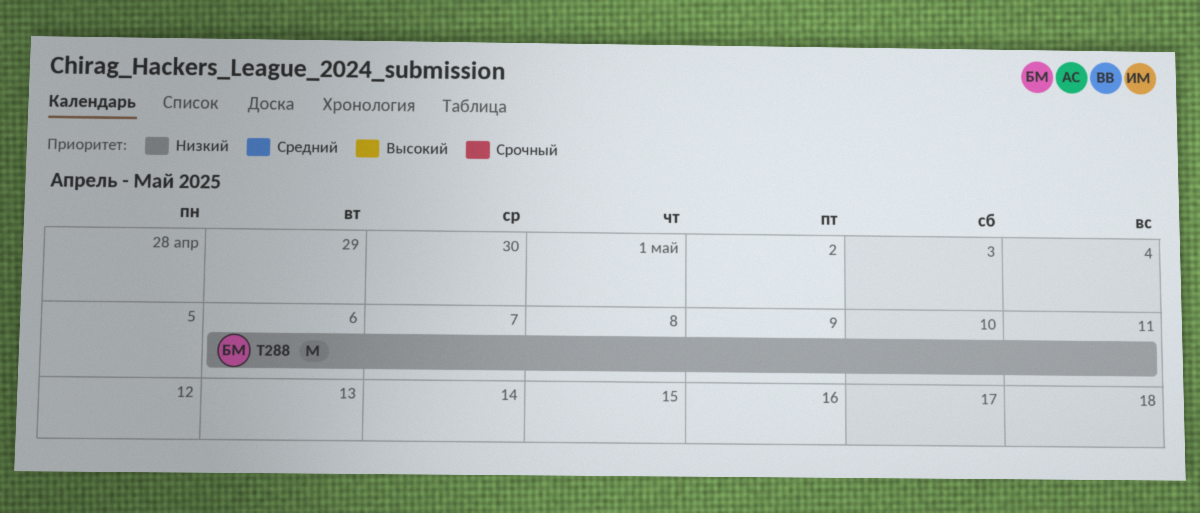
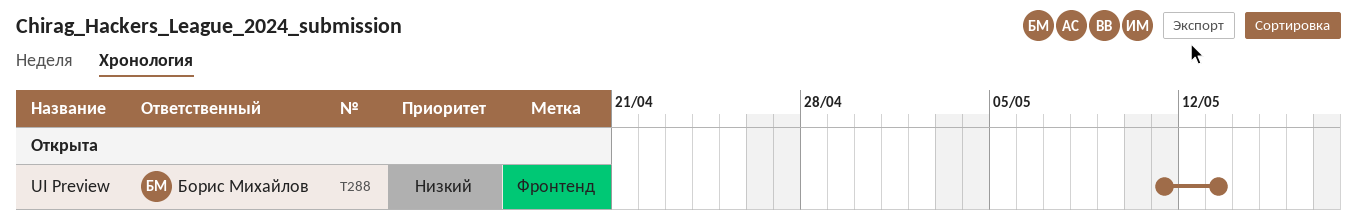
T288, start: May 6 -> May 11
T288, due: May 11 -> May 13

